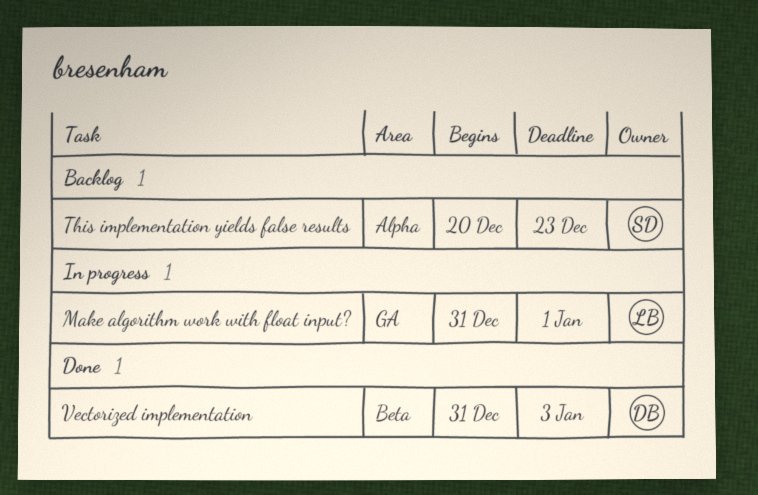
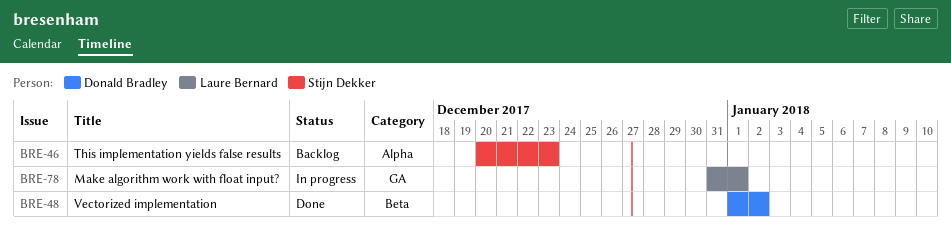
Vectorized implementation, start: Dec 31 -> Jan 1
Vectorized implementation, due: Jan 3 -> Jan 2

